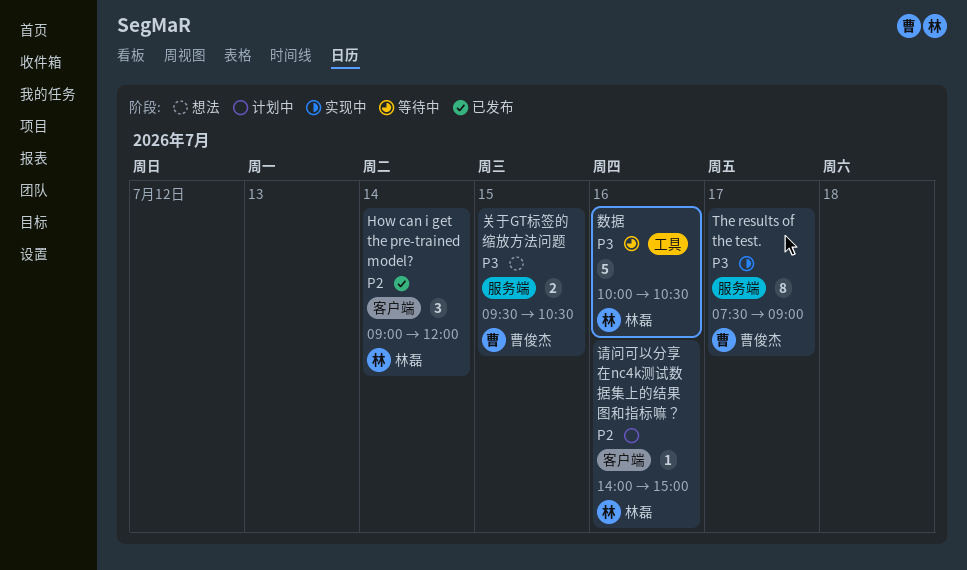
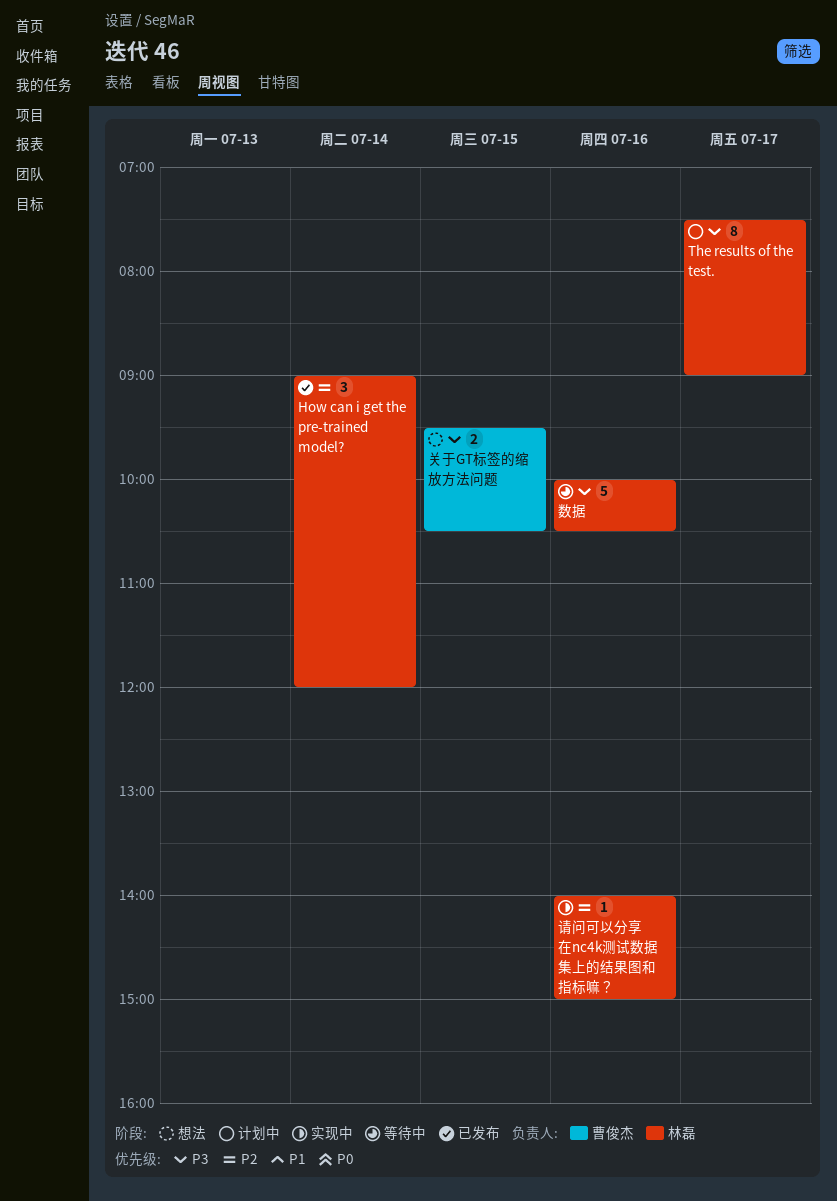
The results of the test., status: 实现中 -> 计划中
The results of the test., owner: 曹俊杰 -> 林磊
请问可以分享在nc4k测试数据集上的结果图和指标嘛？, status: 计划中 -> 实现中

